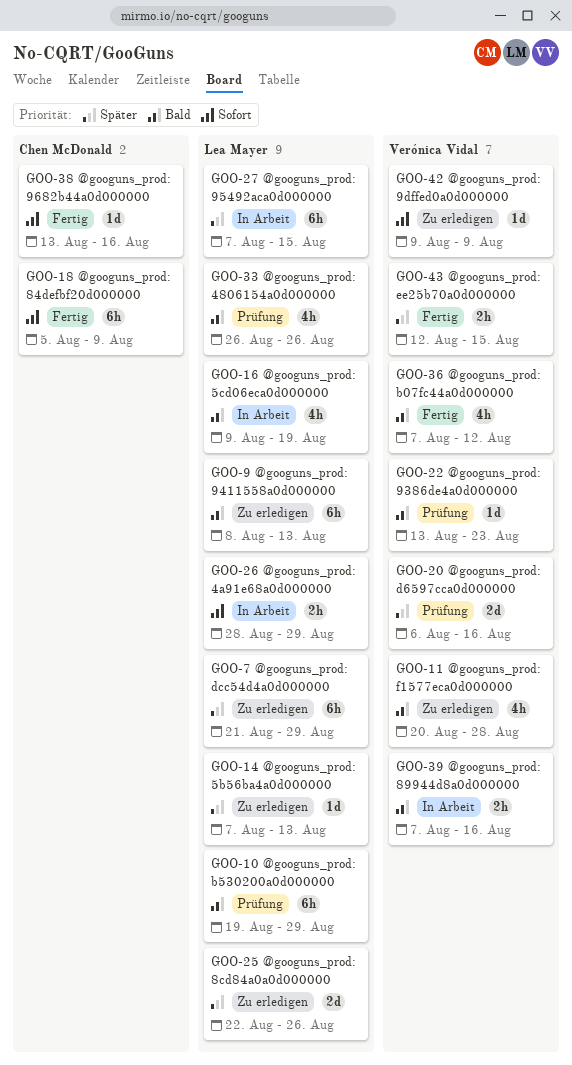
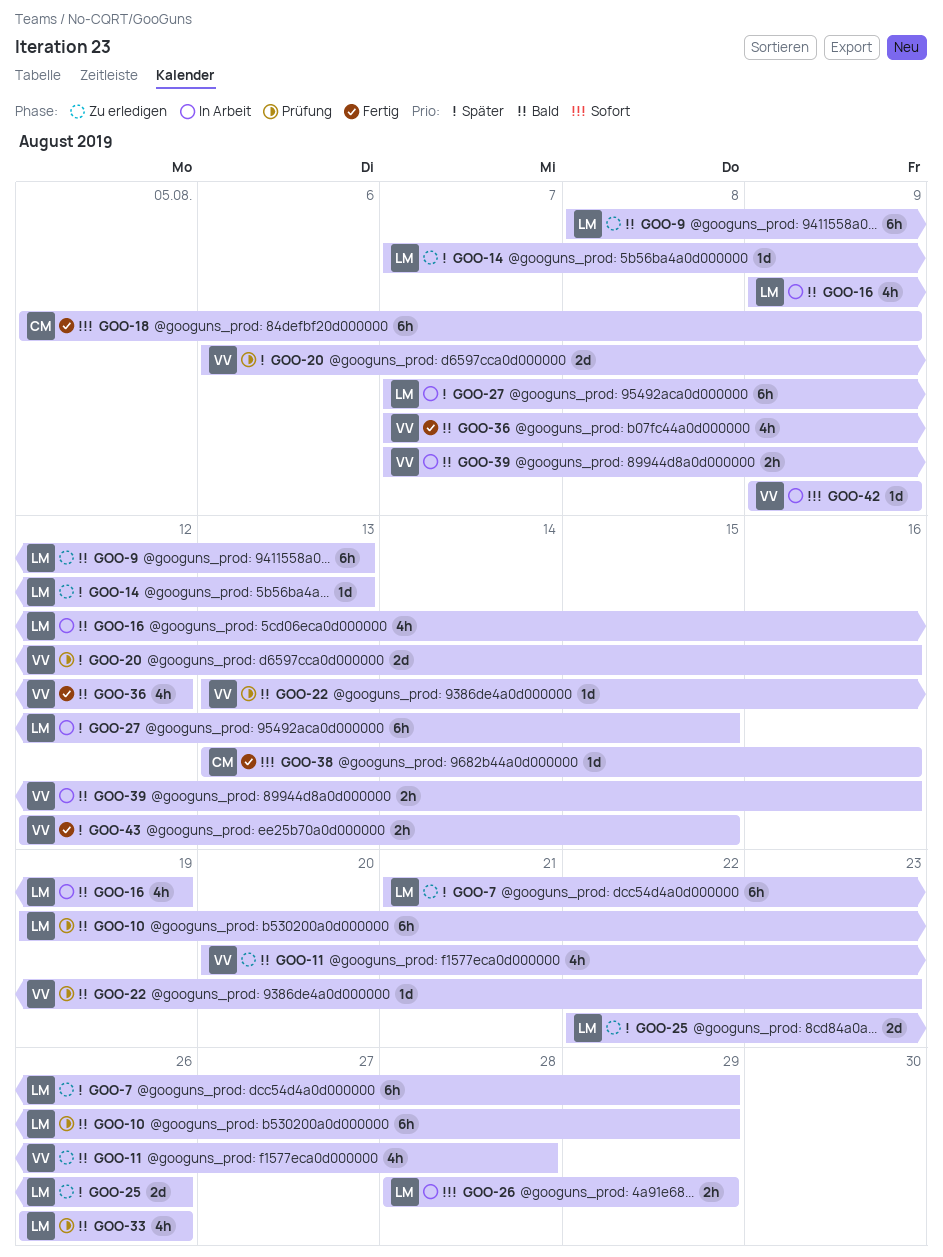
GOO-42, status: Zu erledigen -> In Arbeit

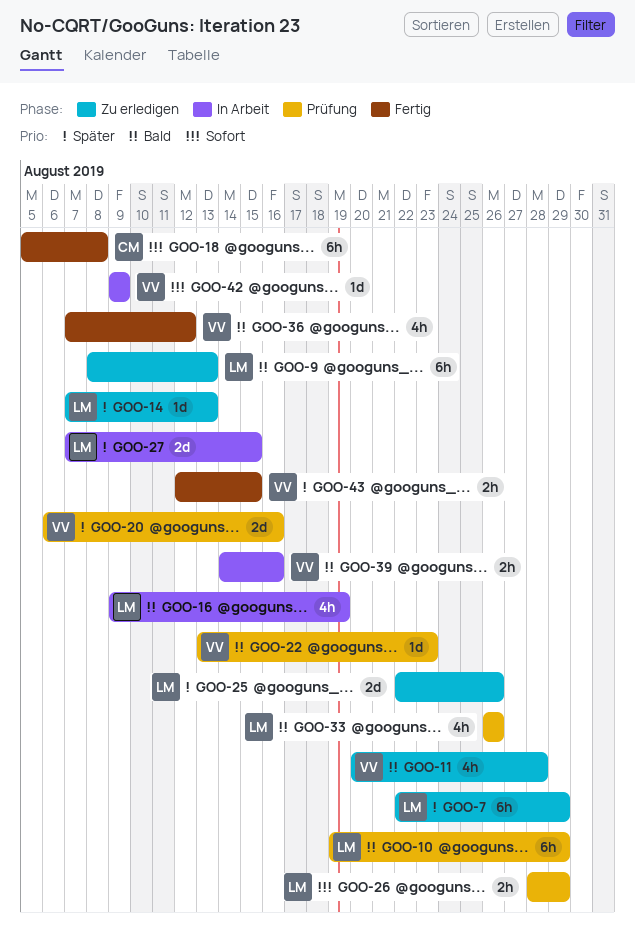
GOO-7, start: Aug 21 -> Aug 22
GOO-18, due: Aug 9 -> Aug 8
GOO-26, status: In Arbeit -> Prüfung
GOO-27, estimate: 6h -> 2d
GOO-38: present -> none
GOO-39, start: Aug 7 -> Aug 14

